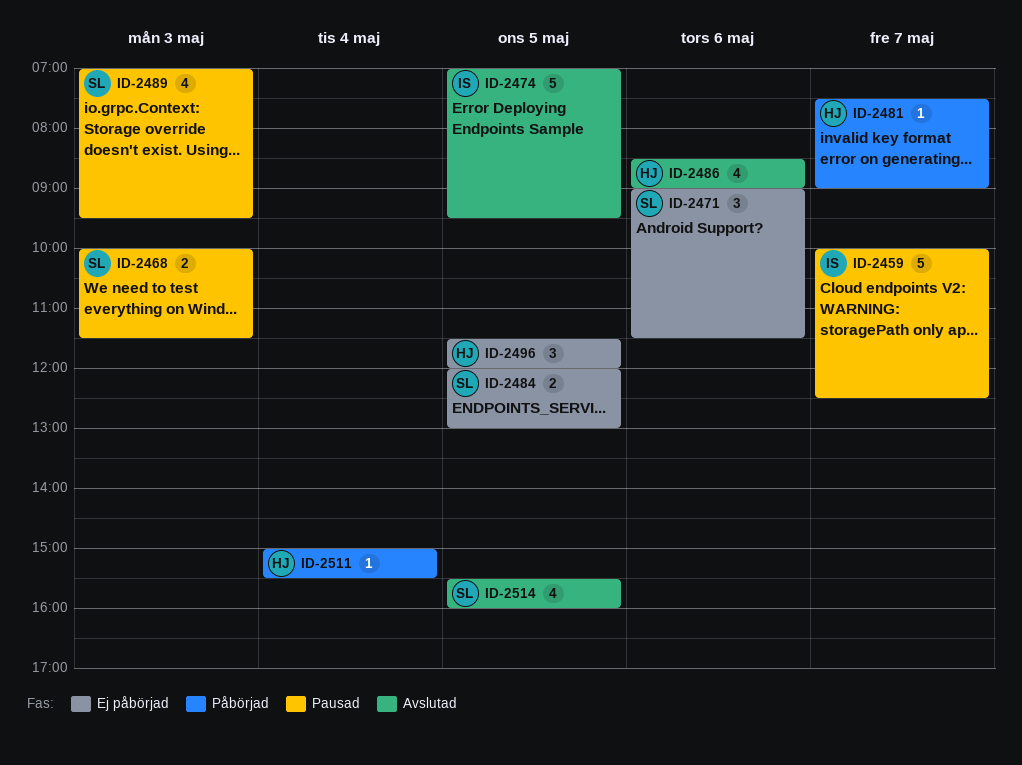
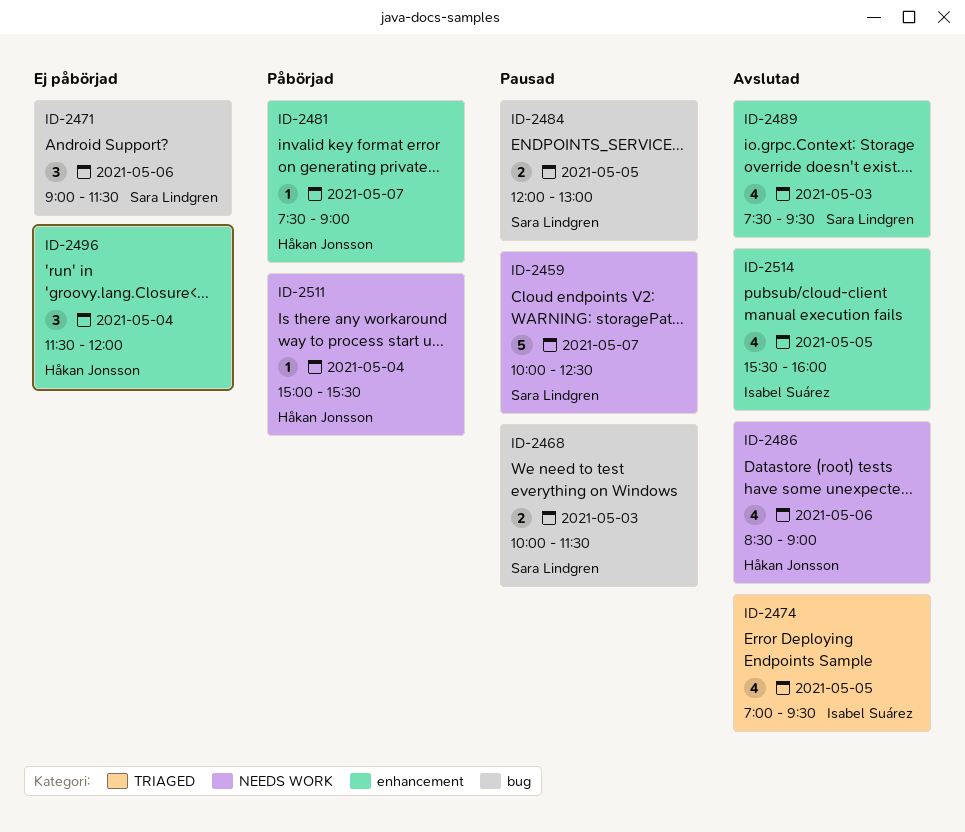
ID-2459, owner: Isabel Suárez -> Sara Lindgren
ID-2474, estimate: 5 -> 4
ID-2484, status: Ej påbörjad -> Pausad
ID-2489, status: Pausad -> Avslutad
ID-2489, begins: 07:00 -> 07:30
ID-2496, day: May 5 -> May 4
ID-2514, owner: Sara Lindgren -> Isabel Suárez

